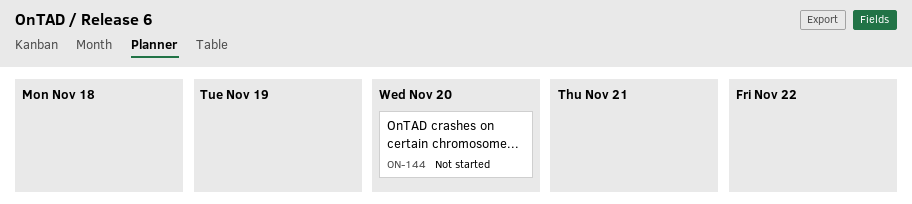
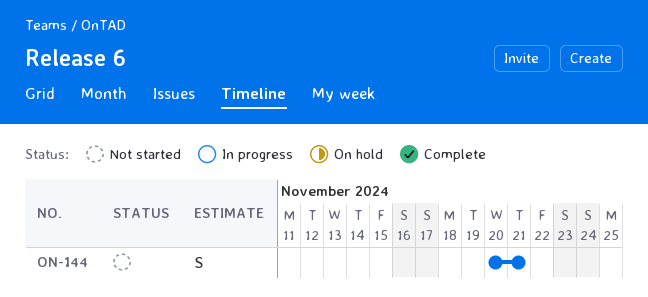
ON-144, due: Nov 20 -> Nov 21

